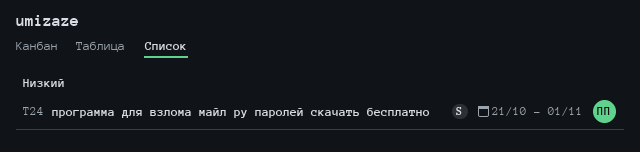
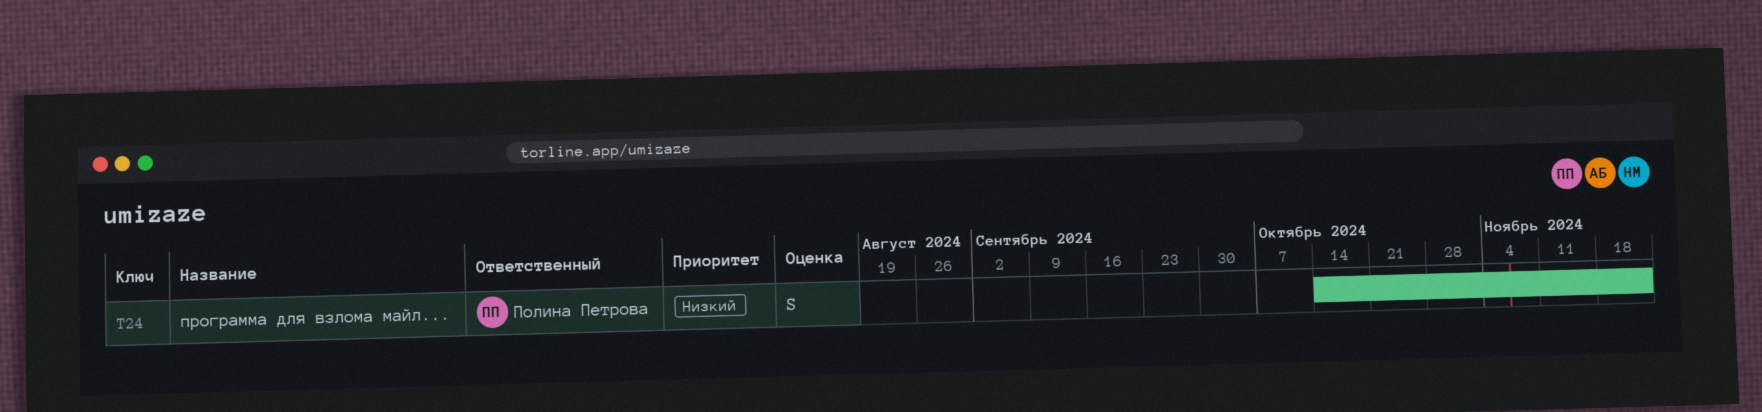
T24, start: Oct 21 -> Oct 14
T24, due: Nov 1 -> Nov 22

